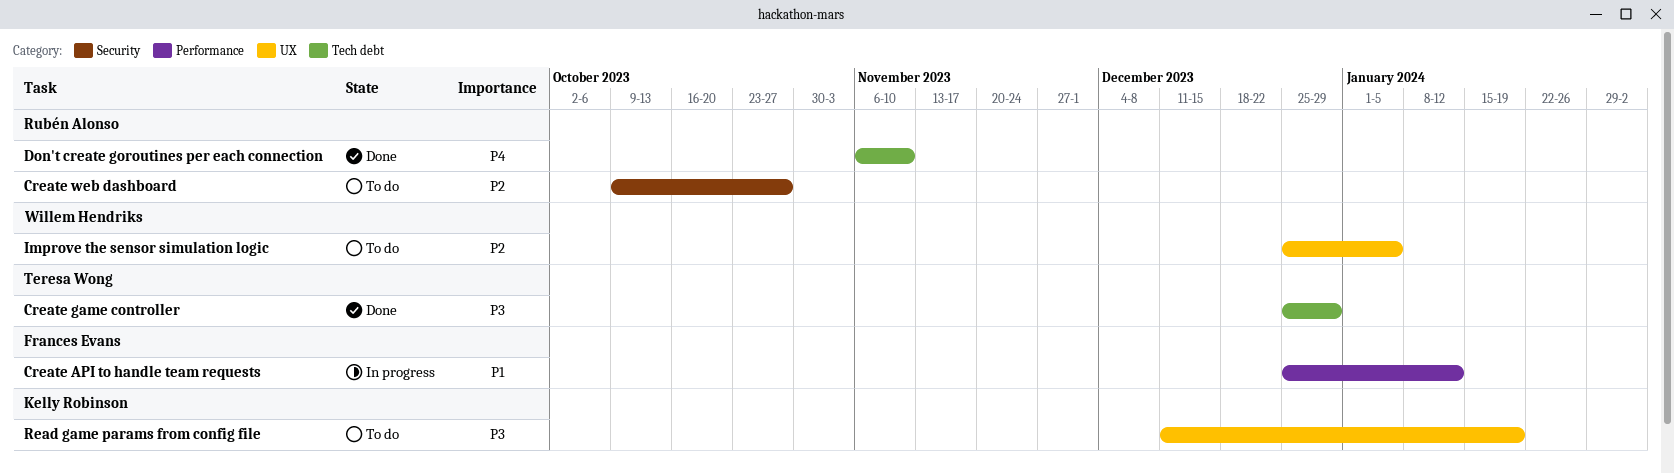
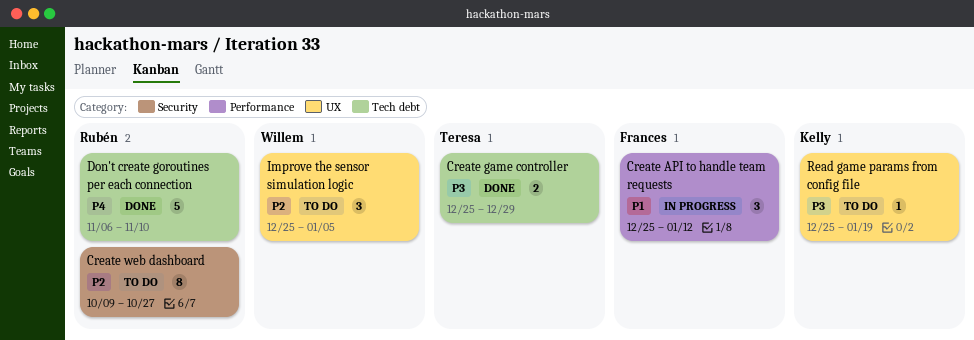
Read game params from config file, start: Dec 11 -> Dec 25

